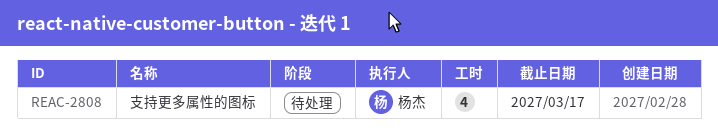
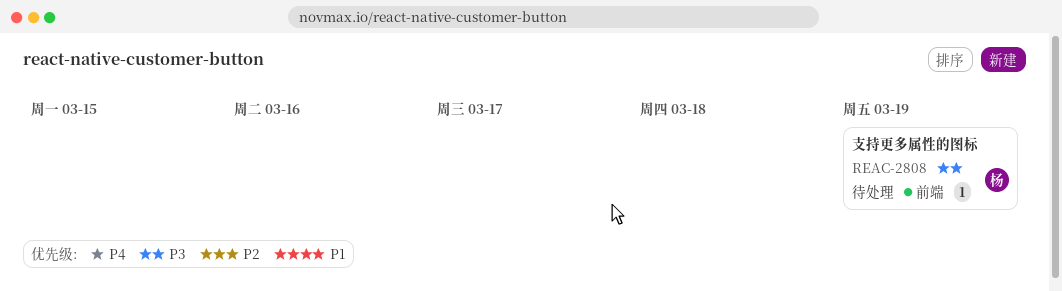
REAC-2808, estimate: 4 -> 1
REAC-2808, due: Mar 17 -> Mar 19

